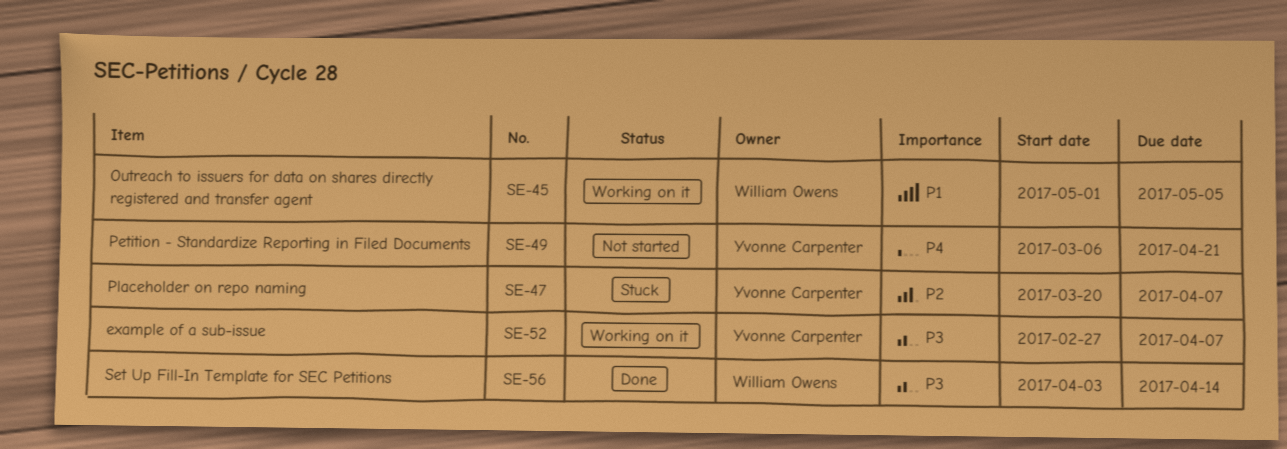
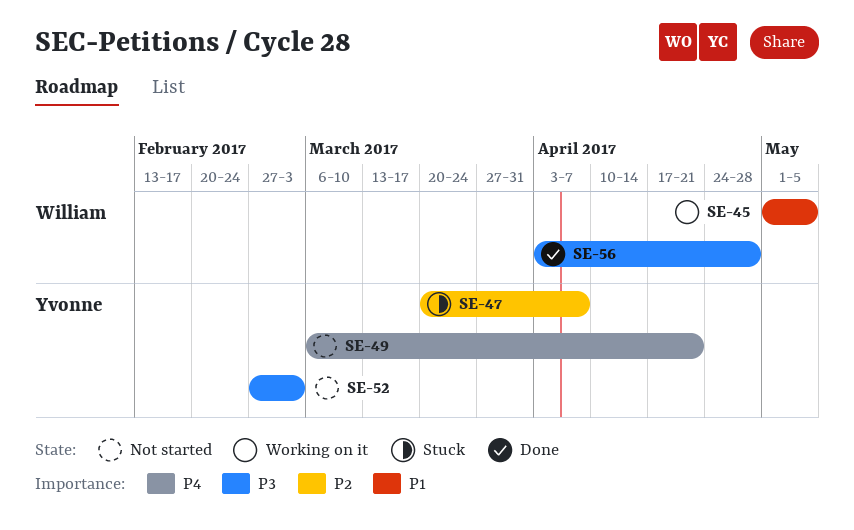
SE-52, status: Working on it -> Not started
SE-52, due: Apr 7 -> Mar 3
SE-56, due: Apr 14 -> Apr 28

